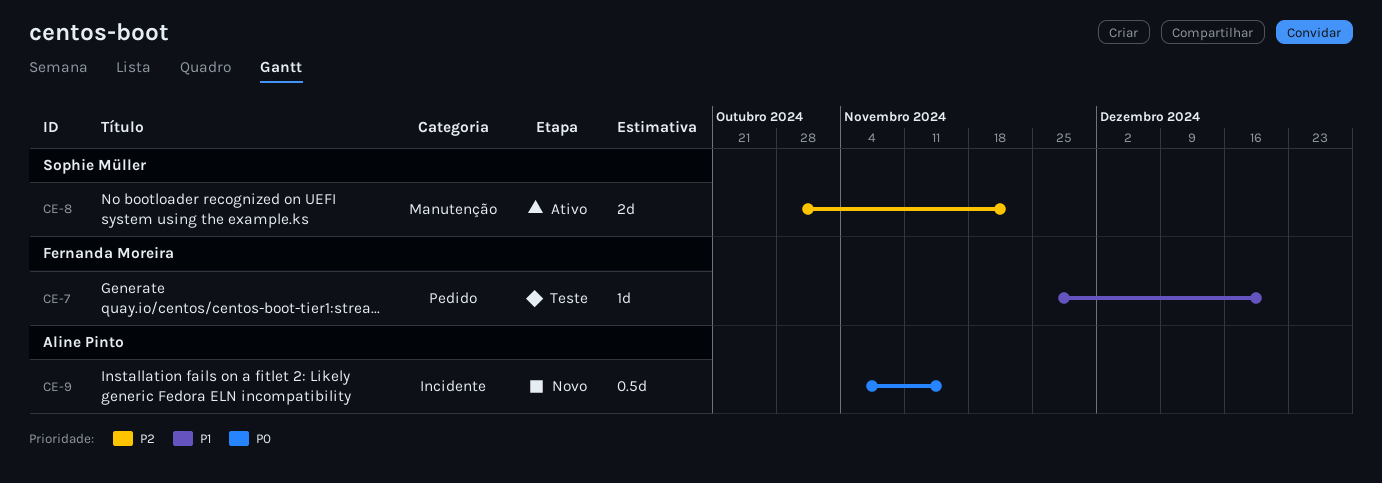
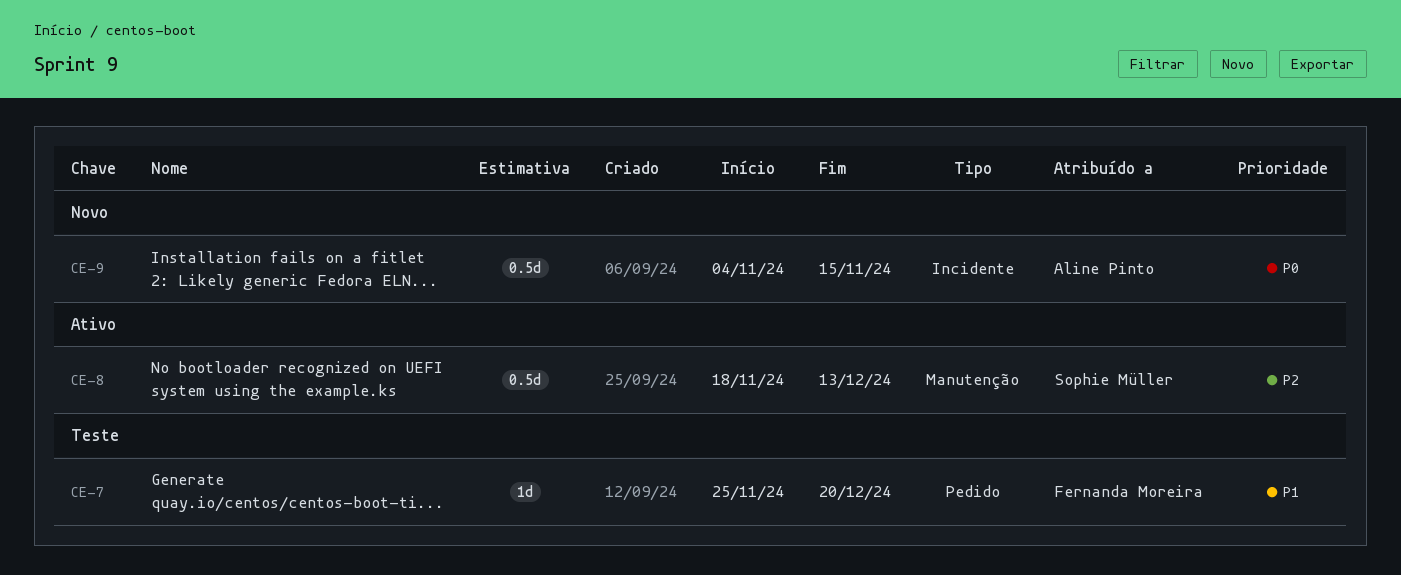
CE-8, estimate: 2d -> 0.5d
CE-8, start: Oct 28 -> Nov 18
CE-8, due: Nov 22 -> Dec 13

